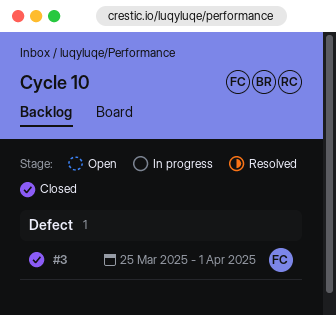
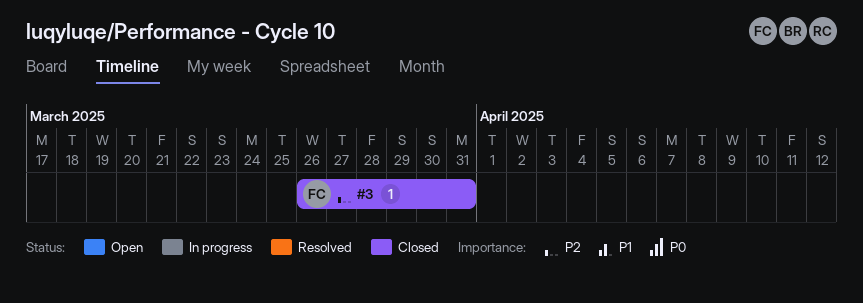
#3, start: Mar 25 -> Mar 26
#3, due: Apr 1 -> Mar 31

